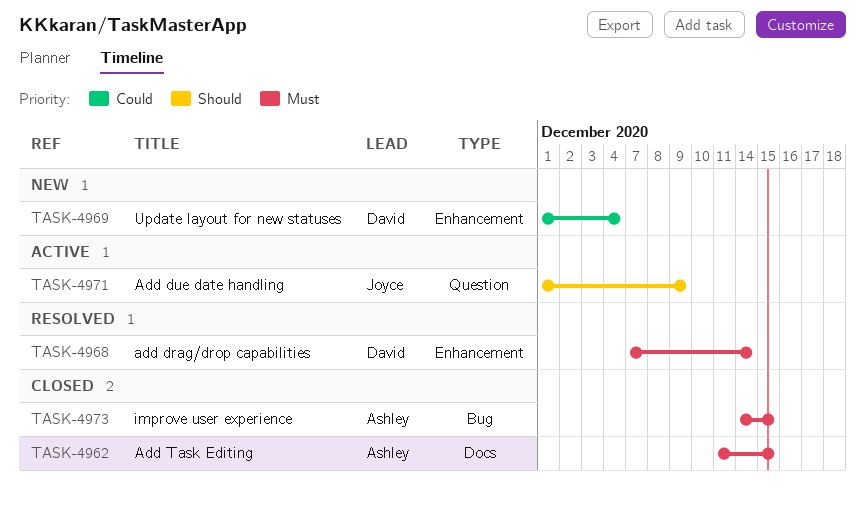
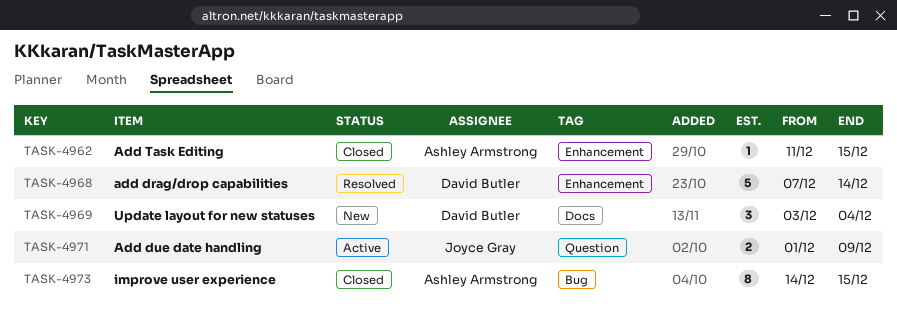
TASK-4962, label: Docs -> Enhancement
TASK-4969, label: Enhancement -> Docs
TASK-4969, start: Dec 1 -> Dec 3

